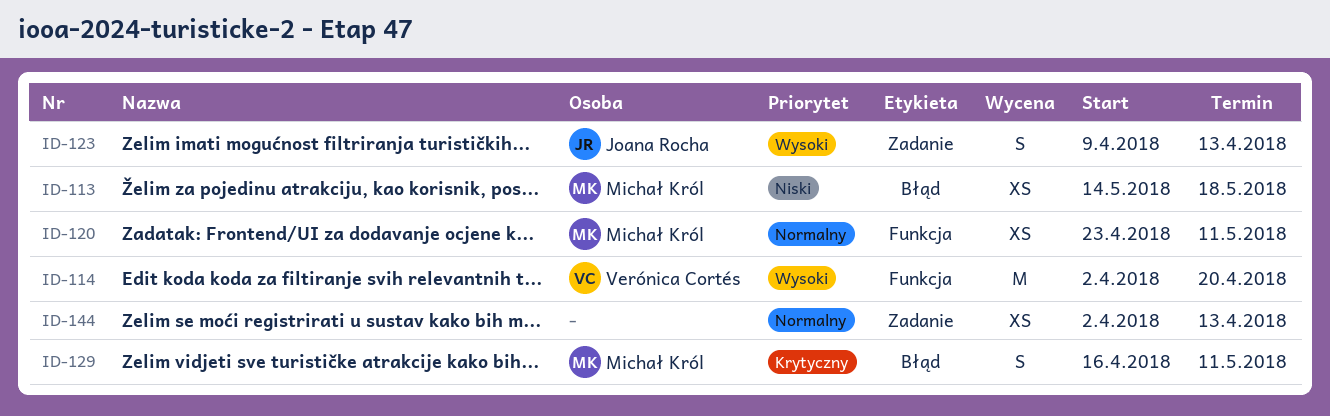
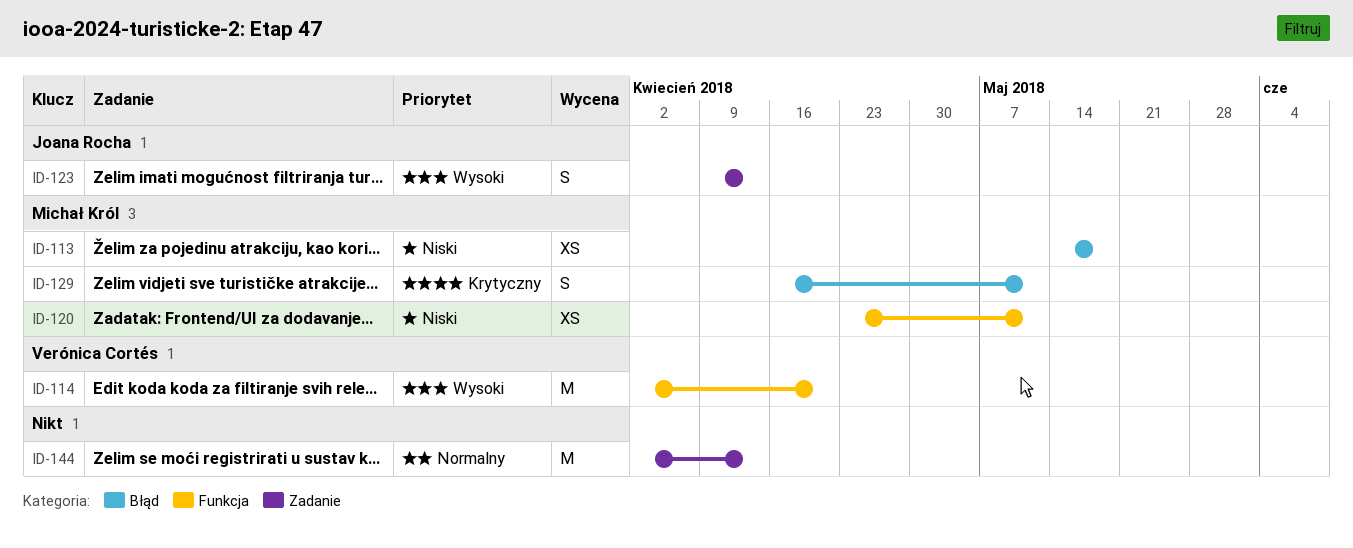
ID-120, priority: Normalny -> Niski
ID-144, estimate: XS -> M

